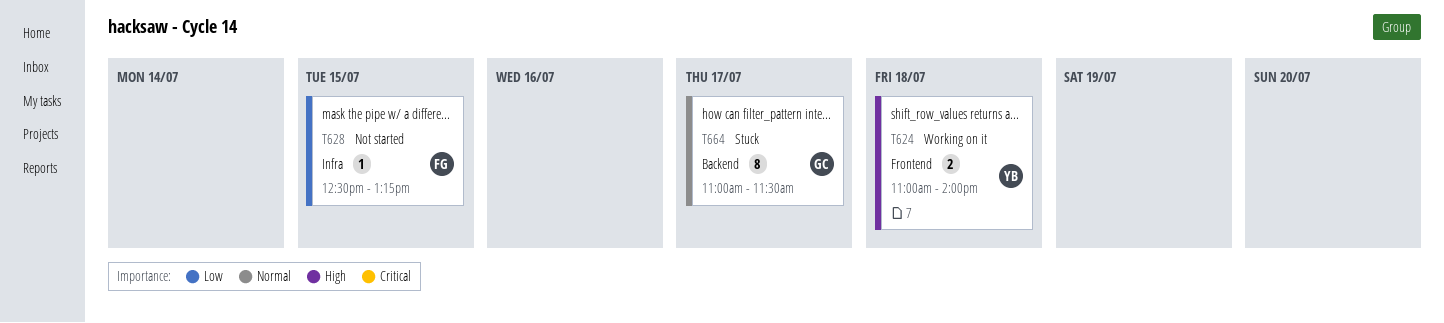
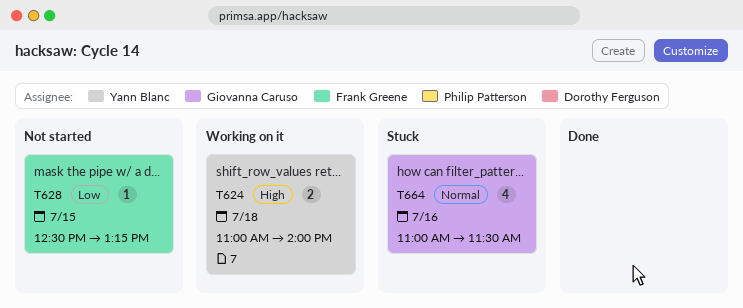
T664, estimate: 8 -> 4
T664, day: Jul 17 -> Jul 16

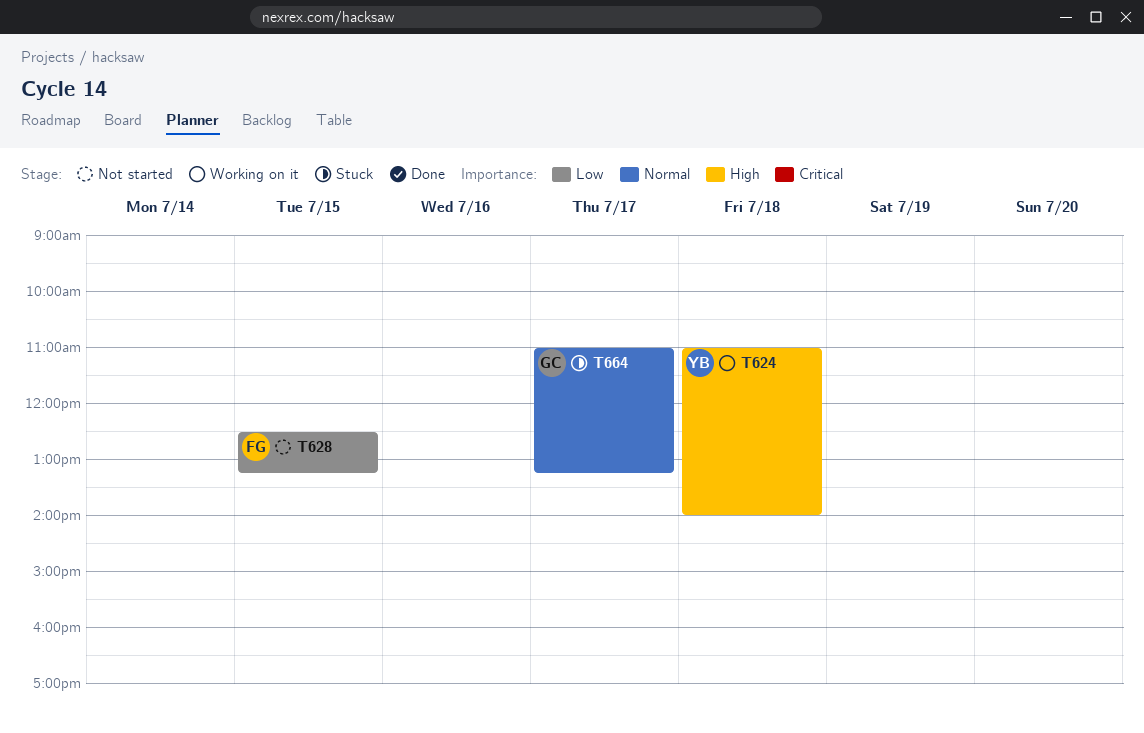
T664, day: Jul 16 -> Jul 17
T664, ends: 11:30 -> 13:15

